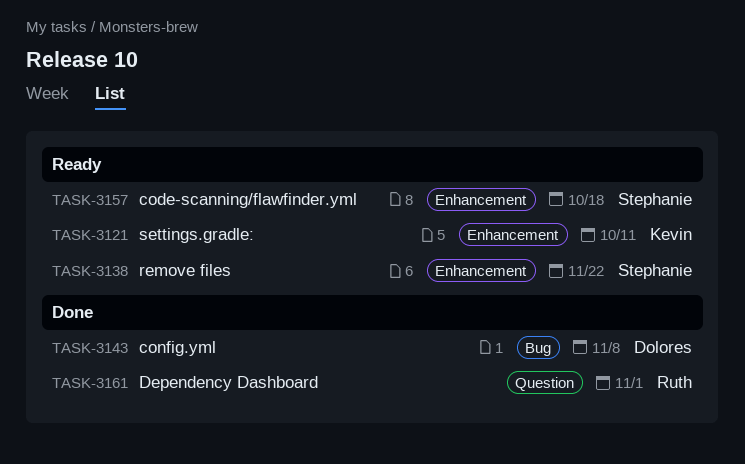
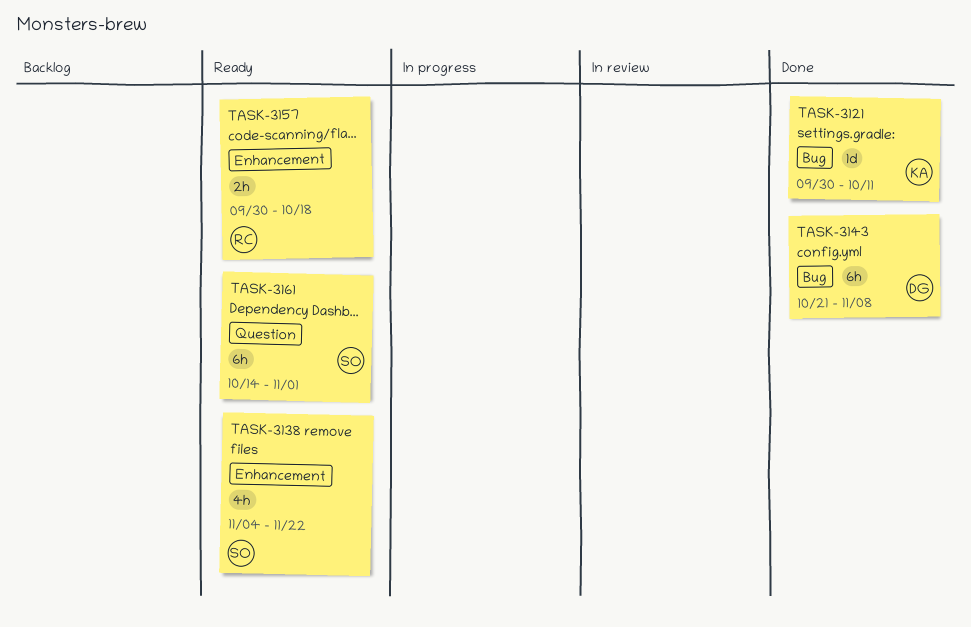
TASK-3121, status: Ready -> Done
TASK-3121, label: Enhancement -> Bug
TASK-3157, owner: Stephanie -> Ruth
TASK-3161, status: Done -> Ready
TASK-3161, owner: Ruth -> Stephanie

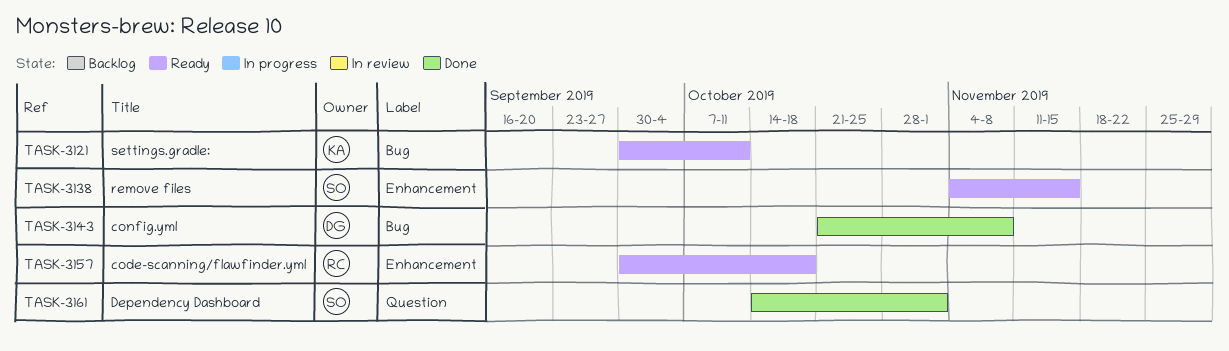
TASK-3121, status: Done -> Ready
TASK-3138, due: Nov 22 -> Nov 15
TASK-3161, status: Ready -> Done

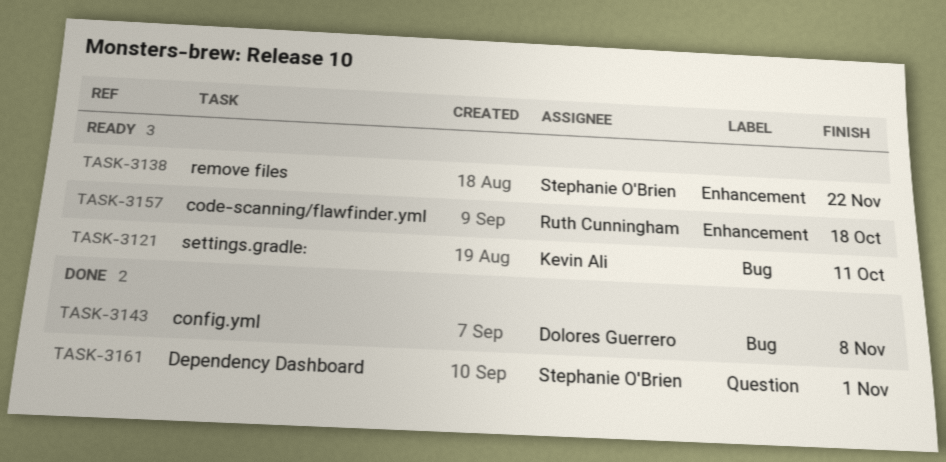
TASK-3138, due: Nov 15 -> Nov 22

